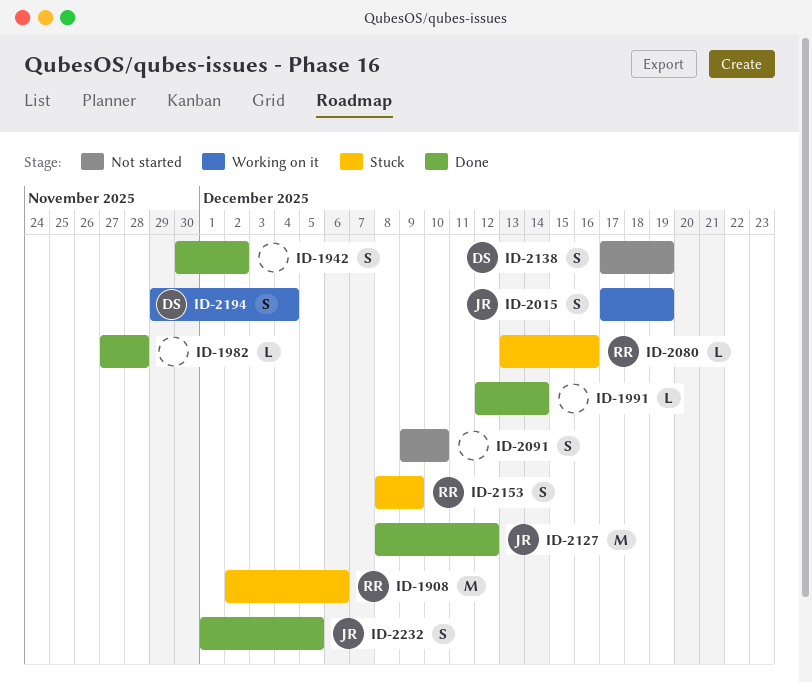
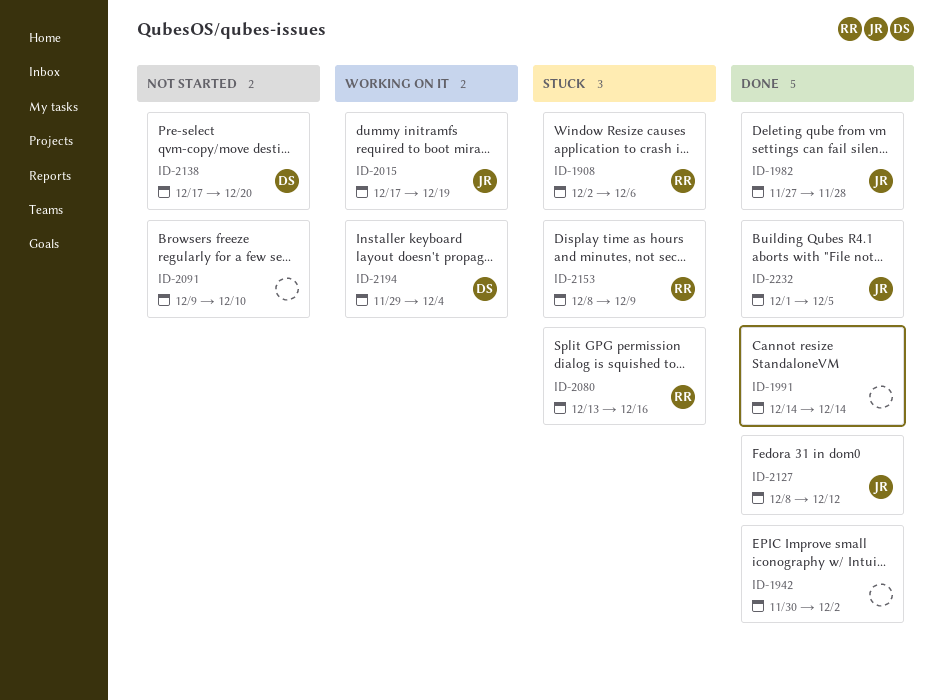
ID-1982, owner: none -> JR
ID-1991, start: Dec 12 -> Dec 14
ID-2138, due: Dec 19 -> Dec 20

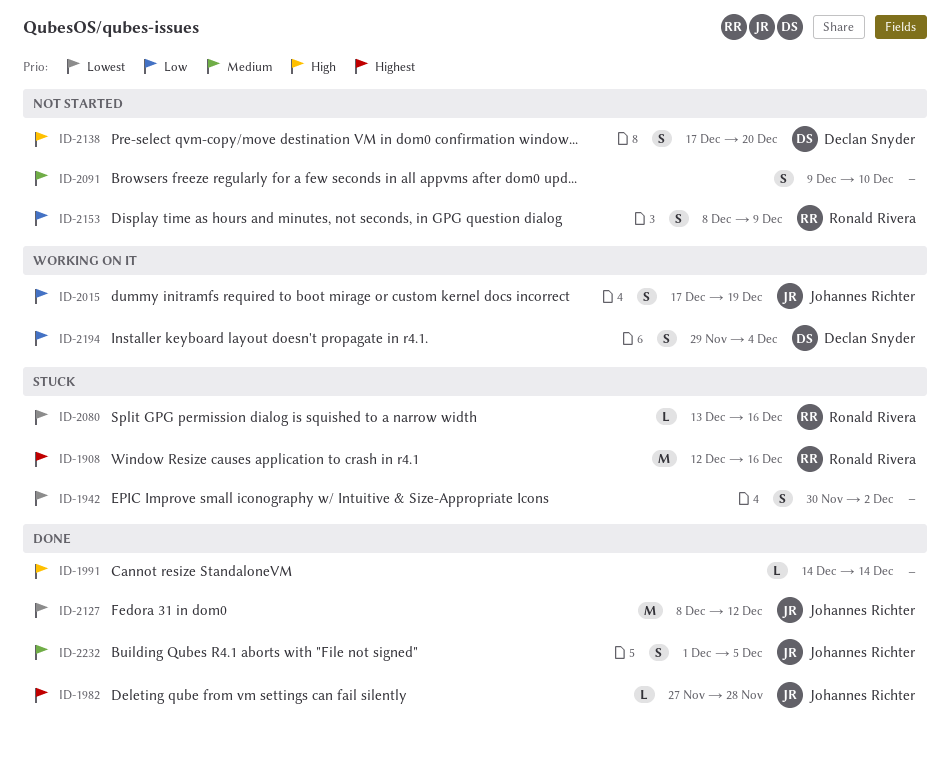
ID-1908, start: Dec 2 -> Dec 12
ID-1908, due: Dec 6 -> Dec 16
ID-1942, status: Done -> Stuck
ID-2153, status: Stuck -> Not started

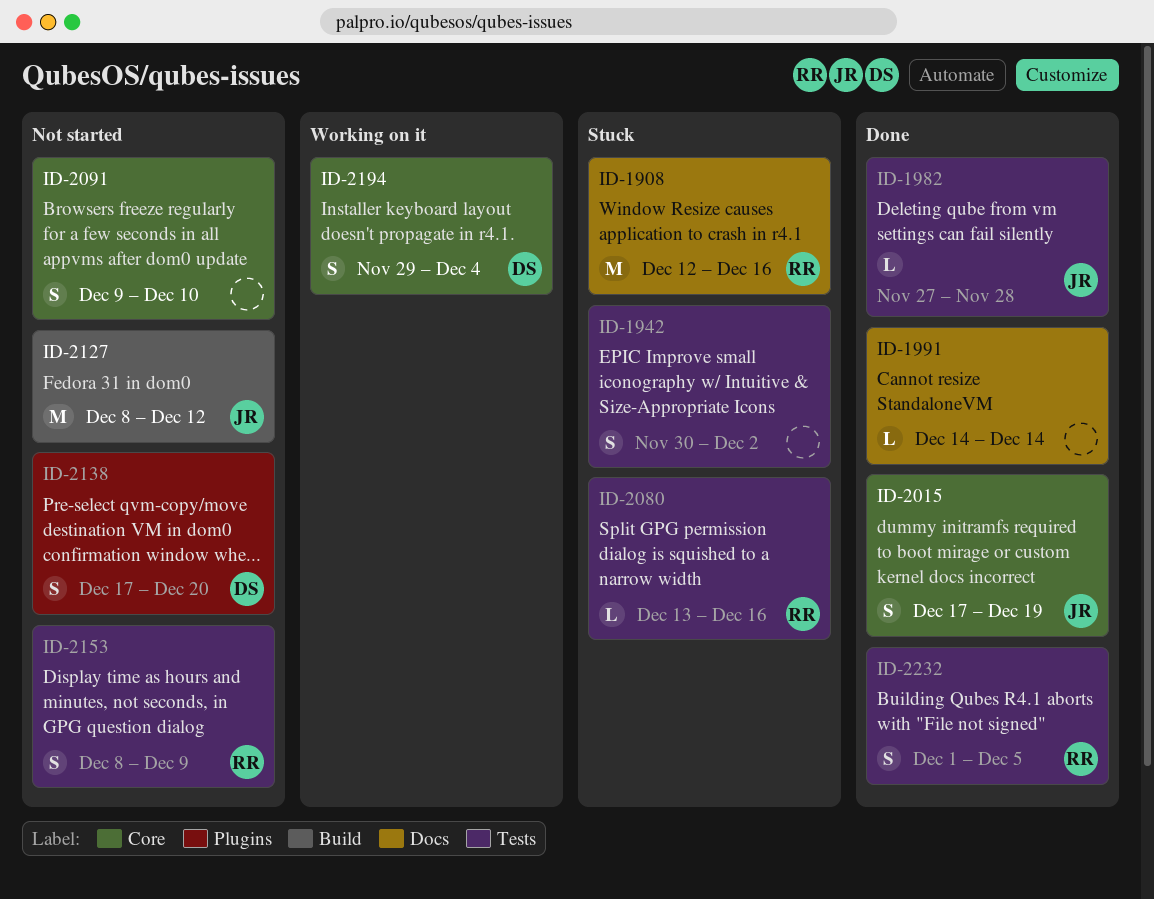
ID-2015, status: Working on it -> Done
ID-2127, status: Done -> Not started
ID-2232, owner: Johannes Richter -> Ronald Rivera

